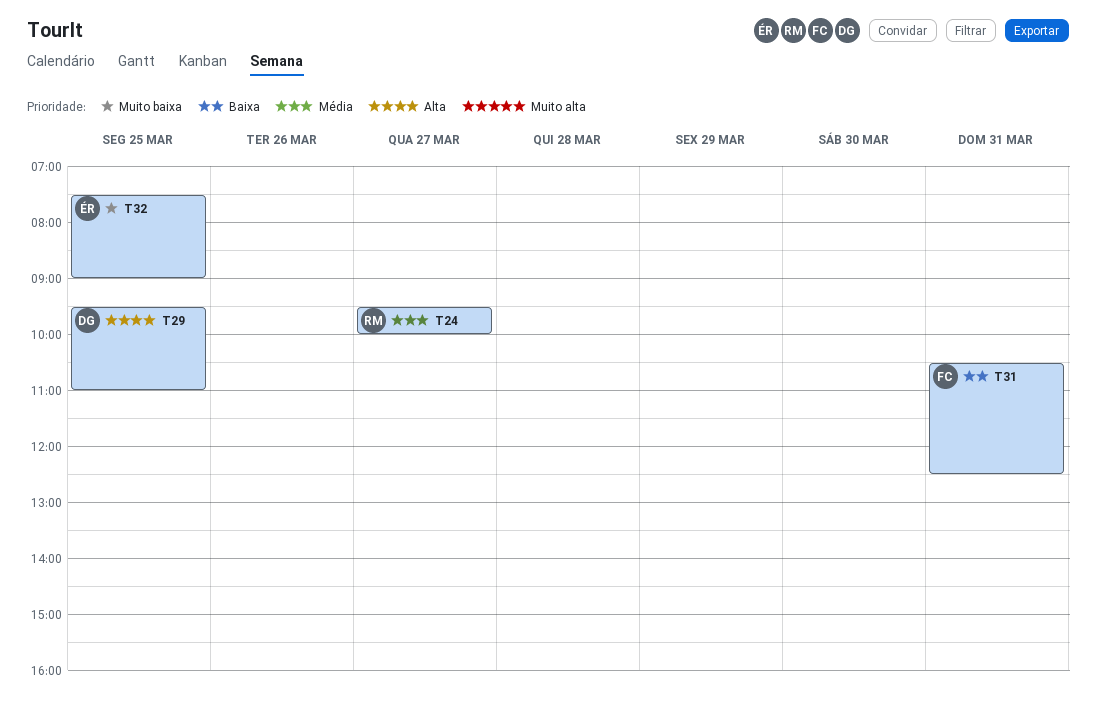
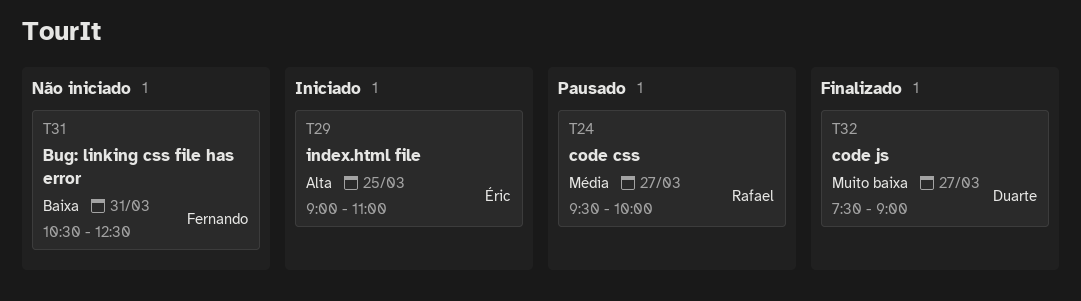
T29, owner: Duarte -> Éric
T29, begins: 09:30 -> 09:00
T32, owner: Éric -> Duarte
T32, day: Mar 25 -> Mar 27

